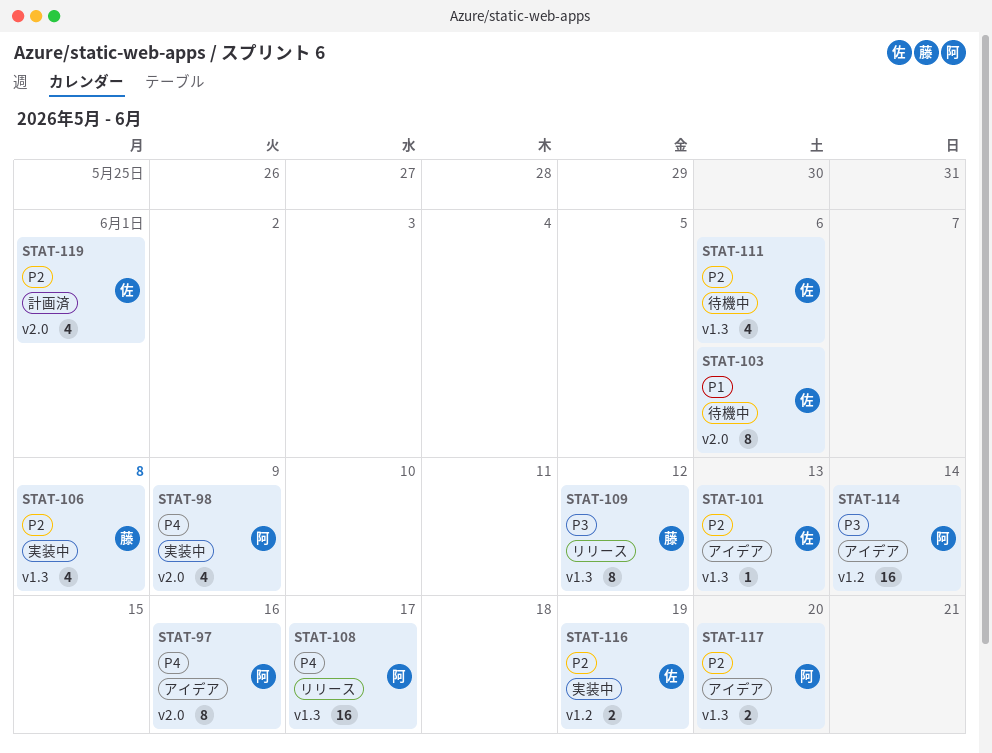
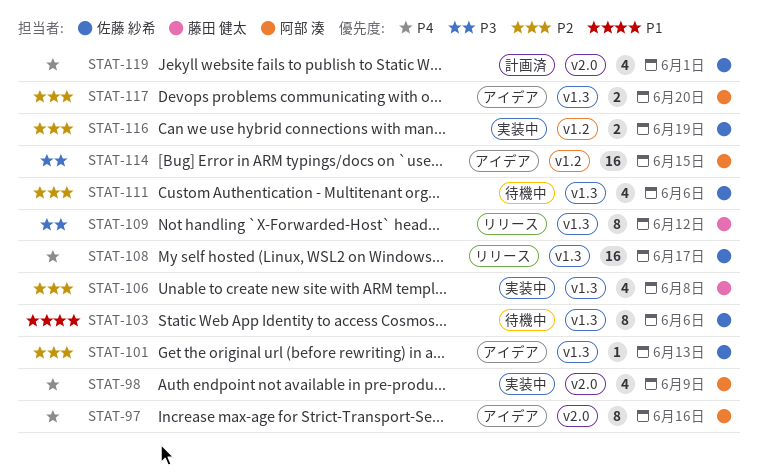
STAT-103, label: v2.0 -> v1.3
STAT-108, owner: 阿部 湊 -> 佐藤 紗希
STAT-114, due: Jun 14 -> Jun 15
STAT-119, priority: P2 -> P4

